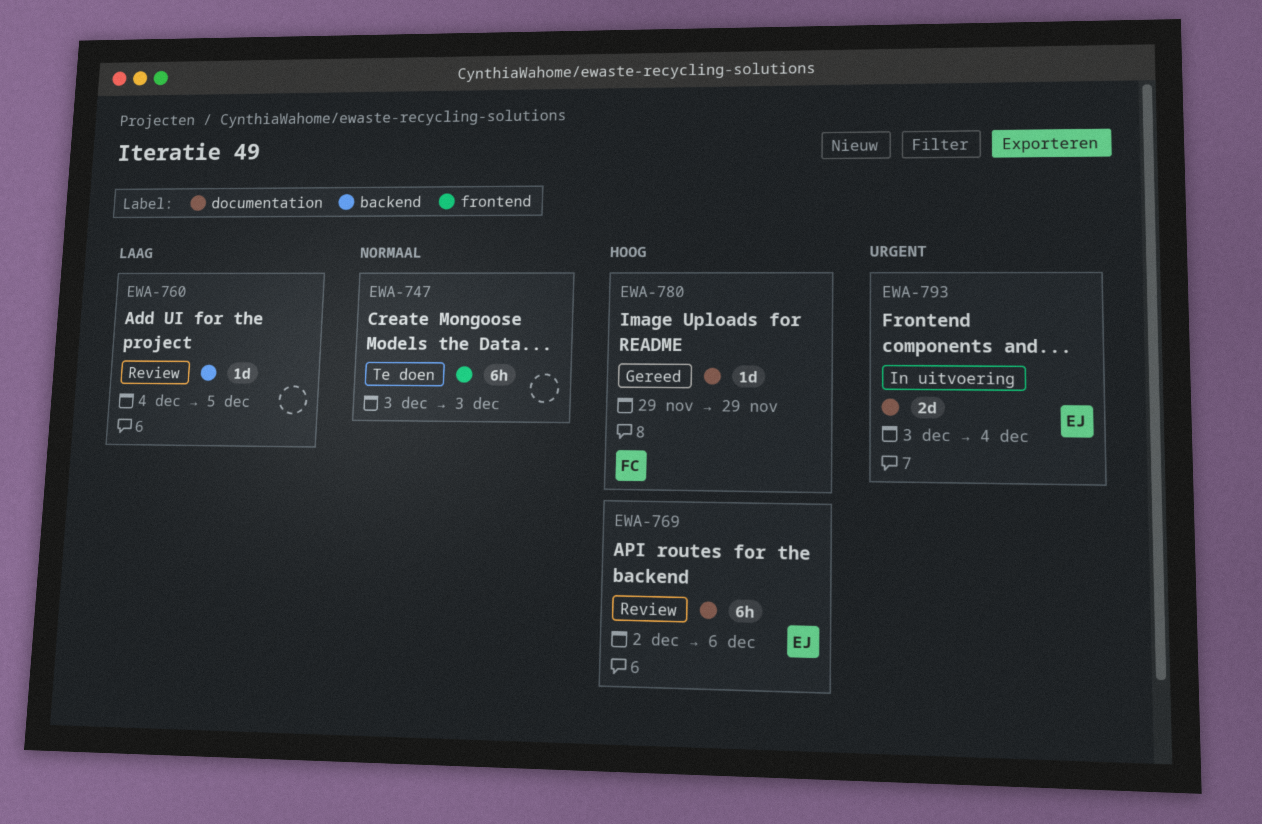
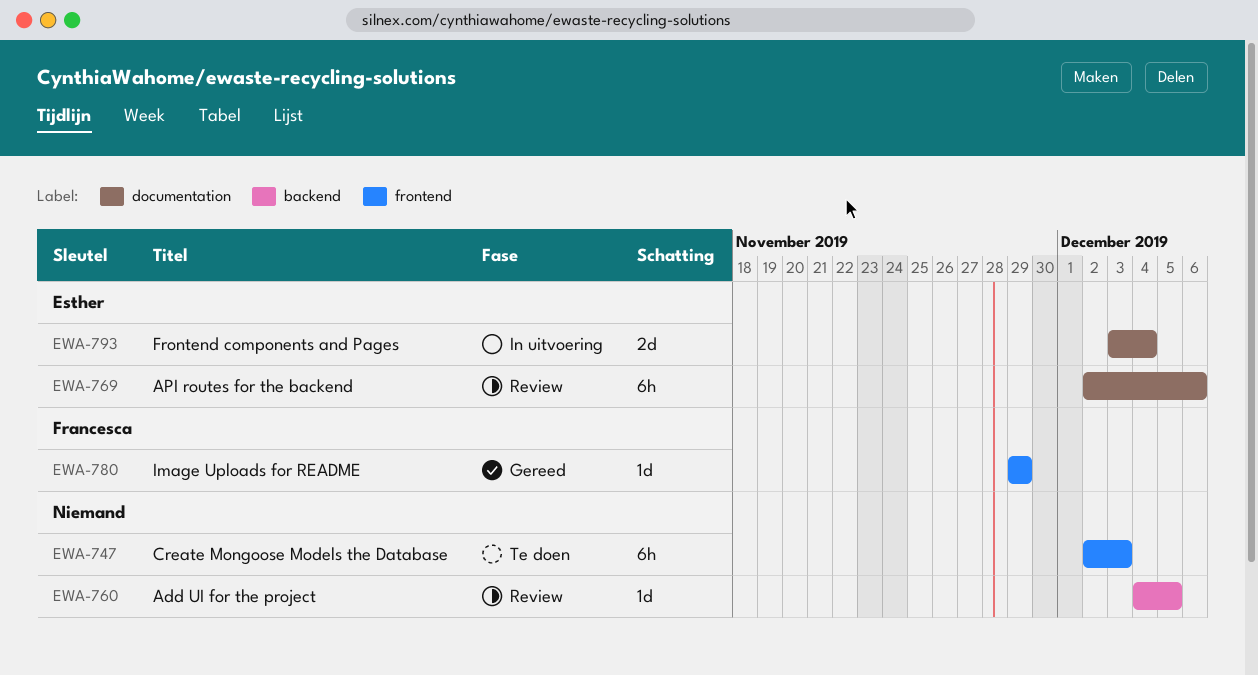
EWA-747, start: Dec 3 -> Dec 2
EWA-780, label: documentation -> frontend

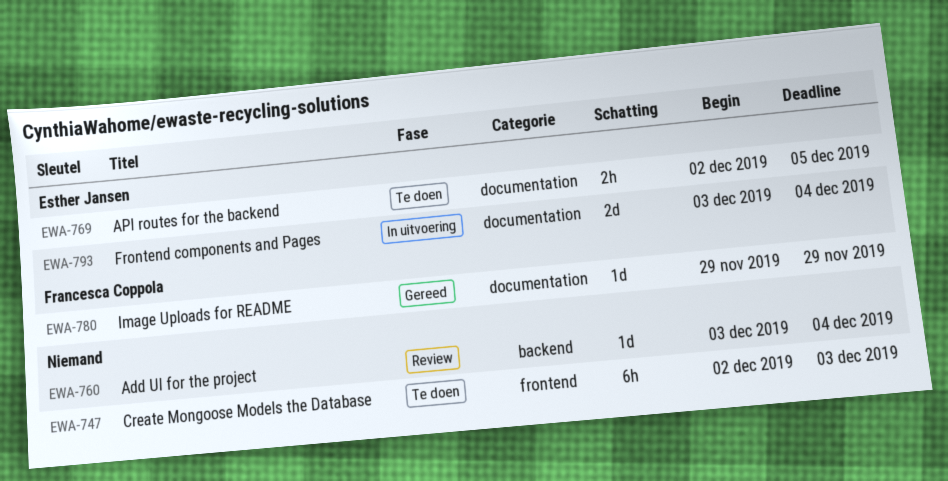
EWA-760, start: Dec 4 -> Dec 3
EWA-760, due: Dec 5 -> Dec 4
EWA-769, status: Review -> Te doen
EWA-769, estimate: 6h -> 2h
EWA-769, due: Dec 6 -> Dec 5
EWA-780, label: frontend -> documentation

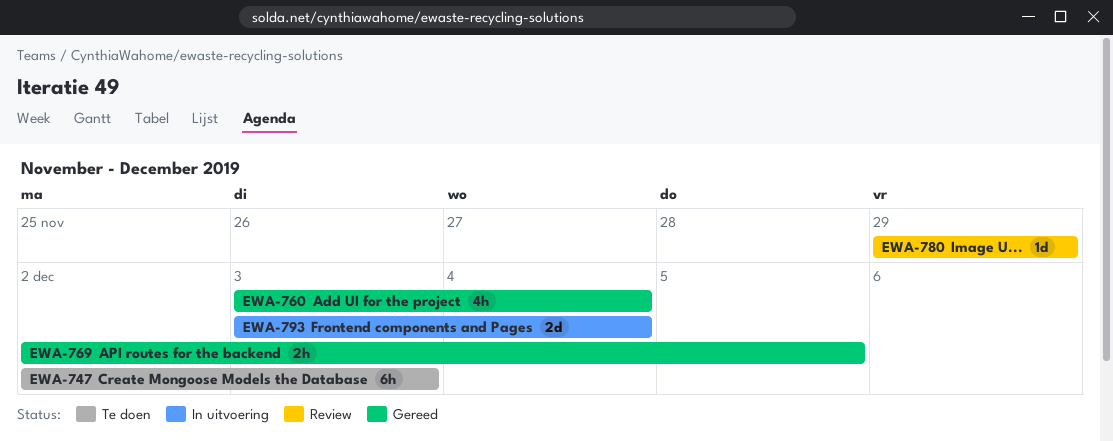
EWA-760, status: Review -> Gereed
EWA-760, estimate: 1d -> 4h
EWA-769, status: Te doen -> Gereed
EWA-780, status: Gereed -> Review

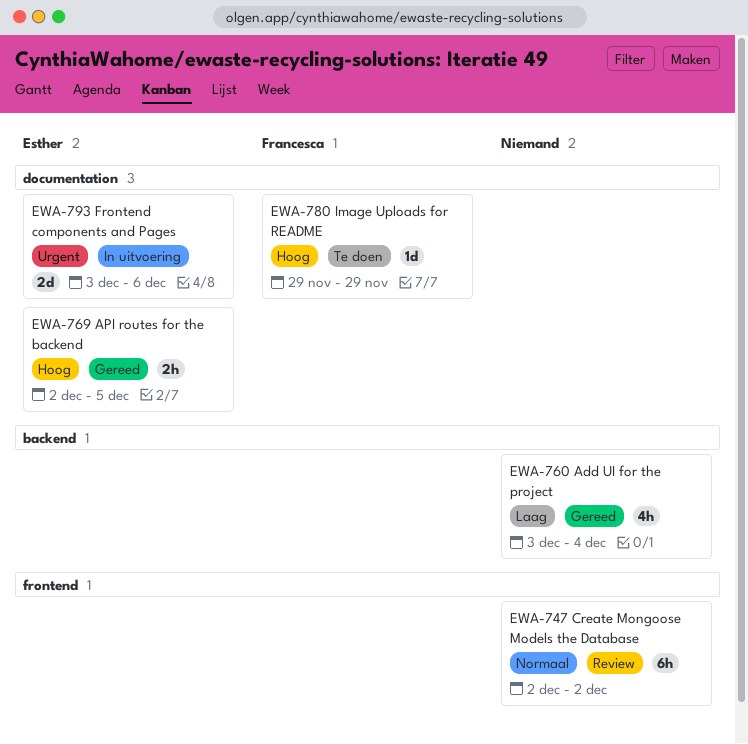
EWA-747, status: Te doen -> Review
EWA-747, due: Dec 3 -> Dec 2
EWA-780, status: Review -> Te doen
EWA-793, due: Dec 4 -> Dec 6

